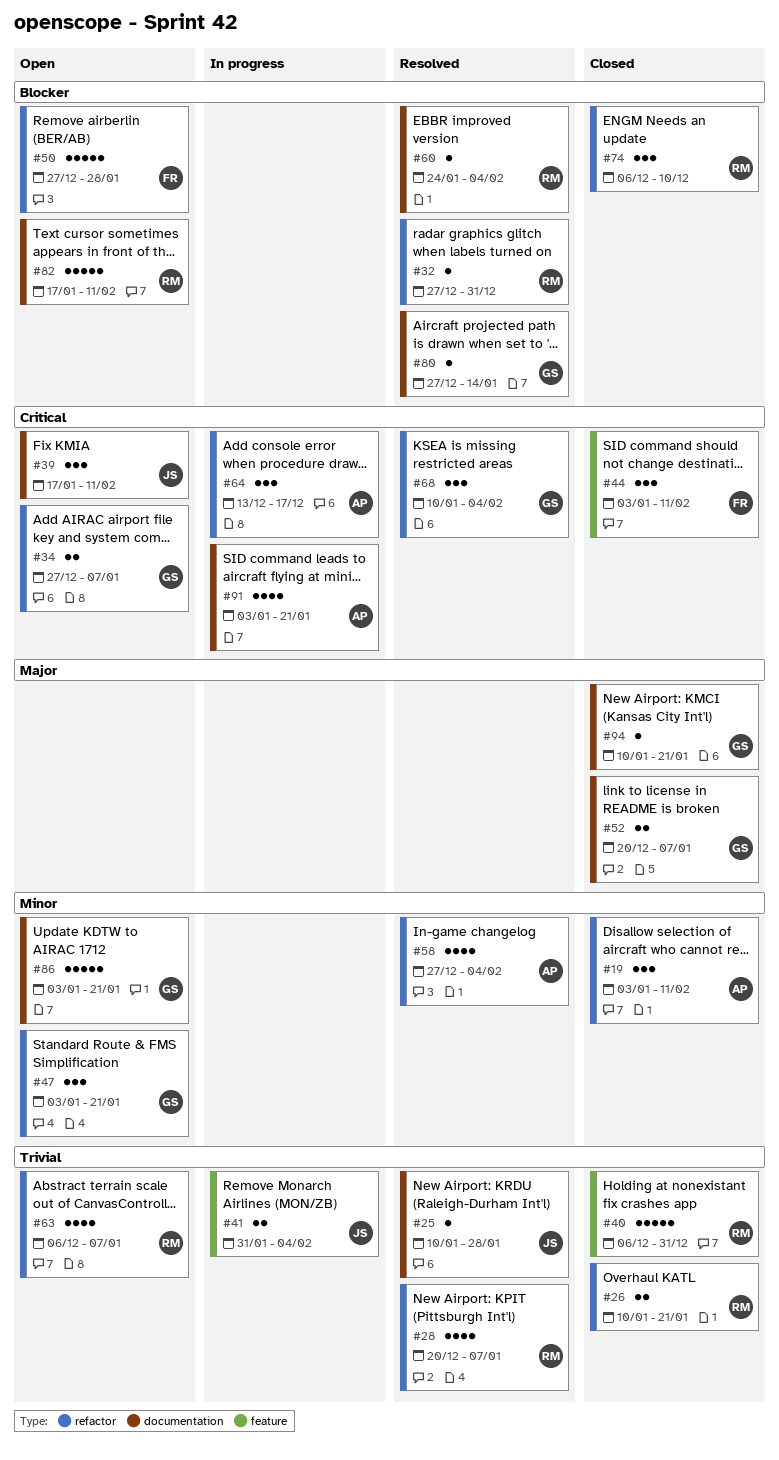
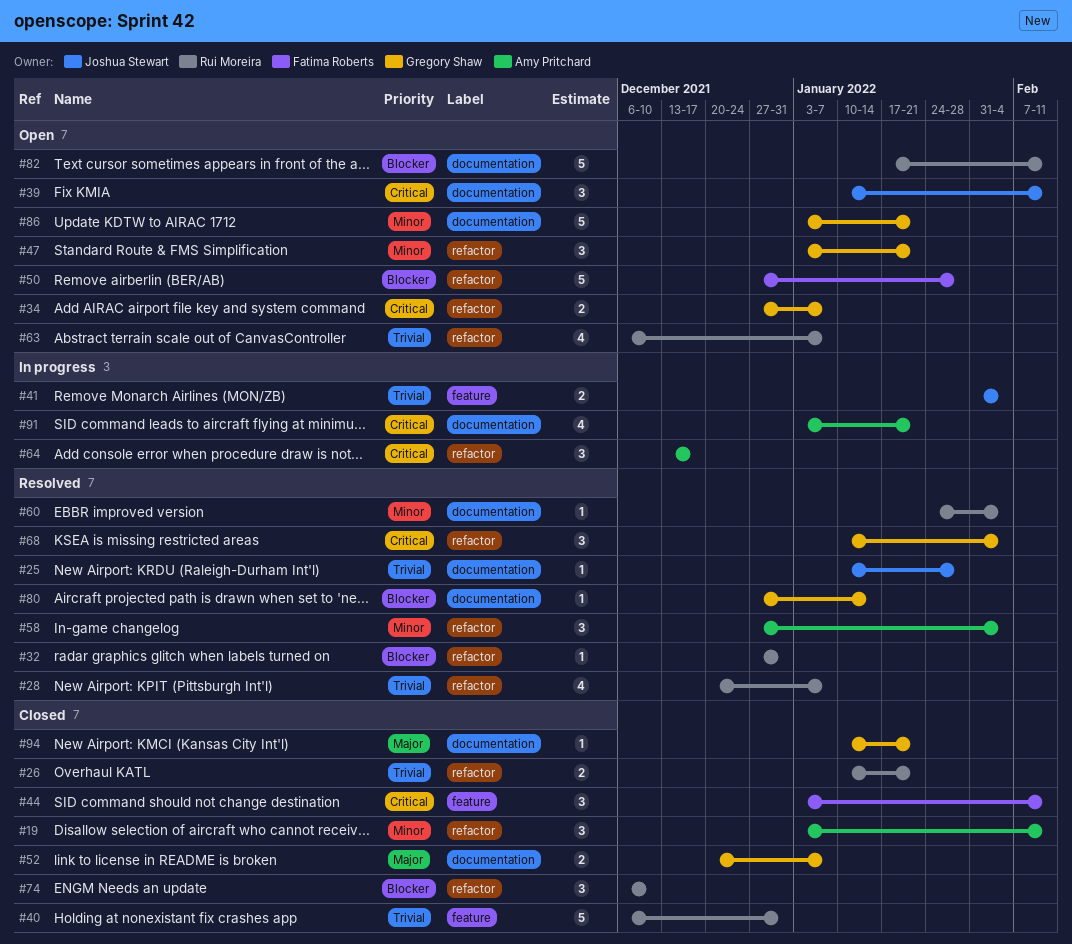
#39, start: Jan 17 -> Jan 10
#58, estimate: 4 -> 3
#60, priority: Blocker -> Minor

